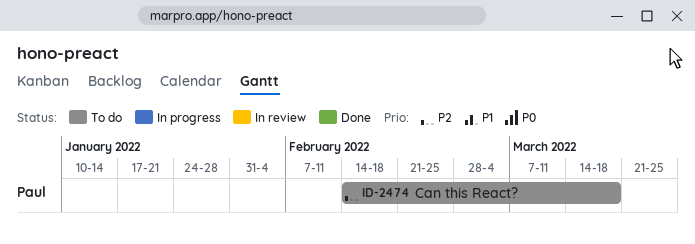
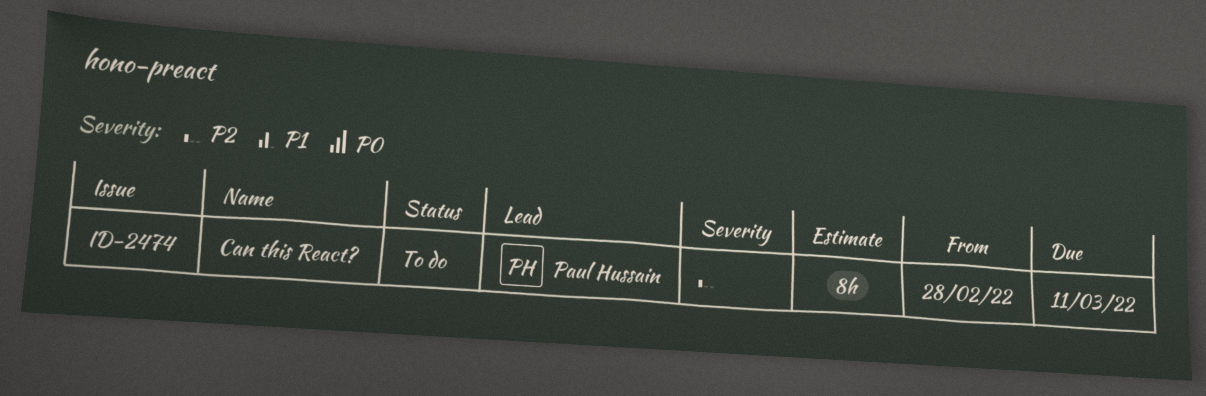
ID-2474, start: Feb 14 -> Feb 28
ID-2474, due: Mar 18 -> Mar 11

